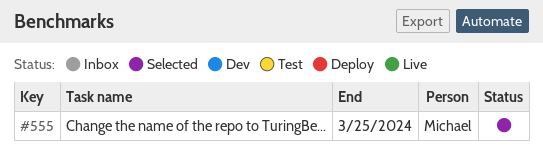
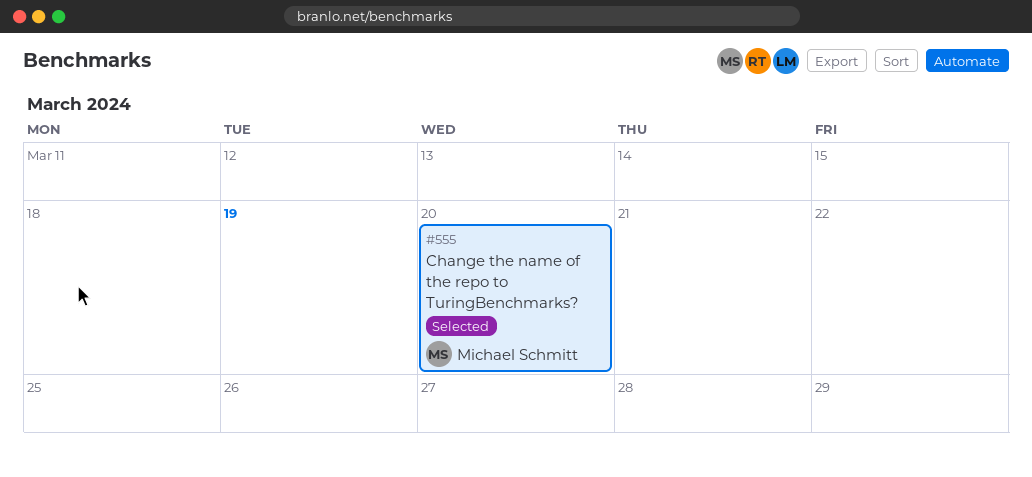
#555, due: Mar 25 -> Mar 20

